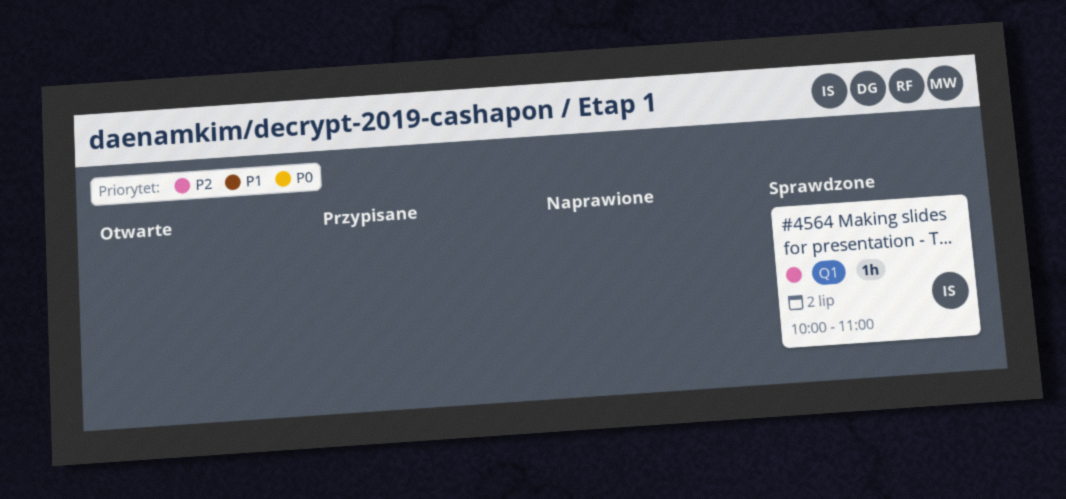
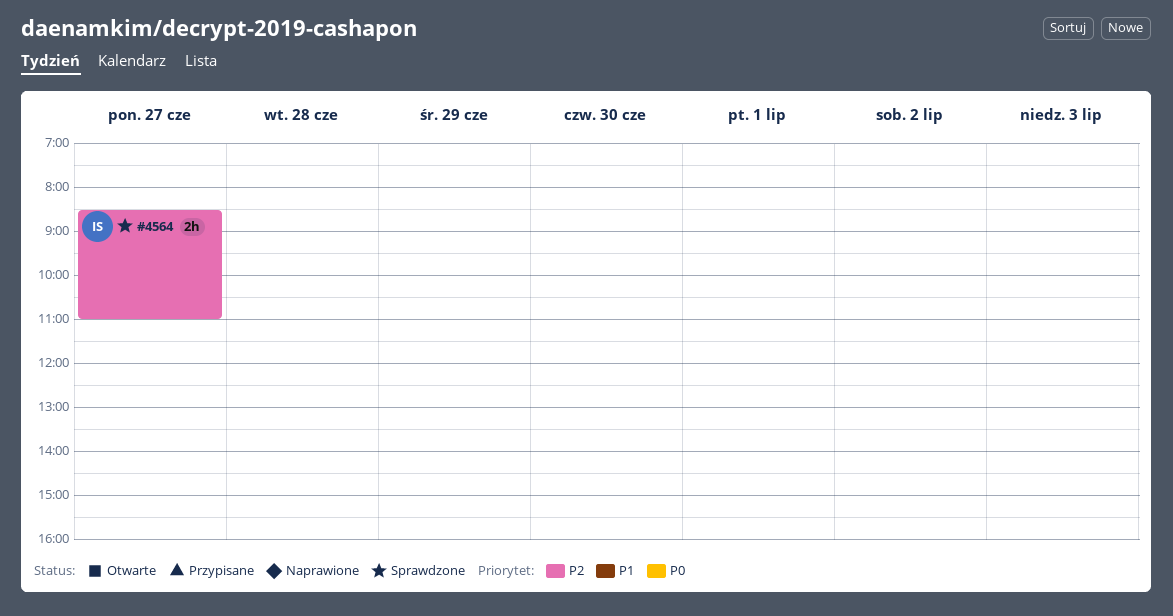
#4564, estimate: 1h -> 2h
#4564, day: Jul 2 -> Jun 27
#4564, begins: 10:00 -> 08:30

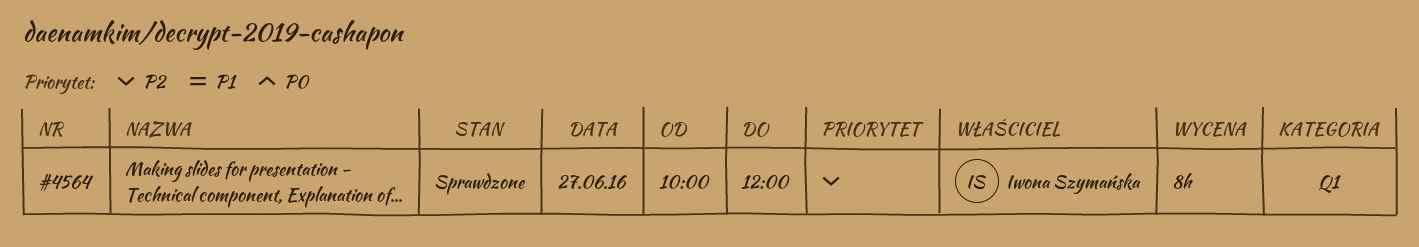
#4564, estimate: 2h -> 8h
#4564, begins: 08:30 -> 10:00
#4564, ends: 11:00 -> 12:00

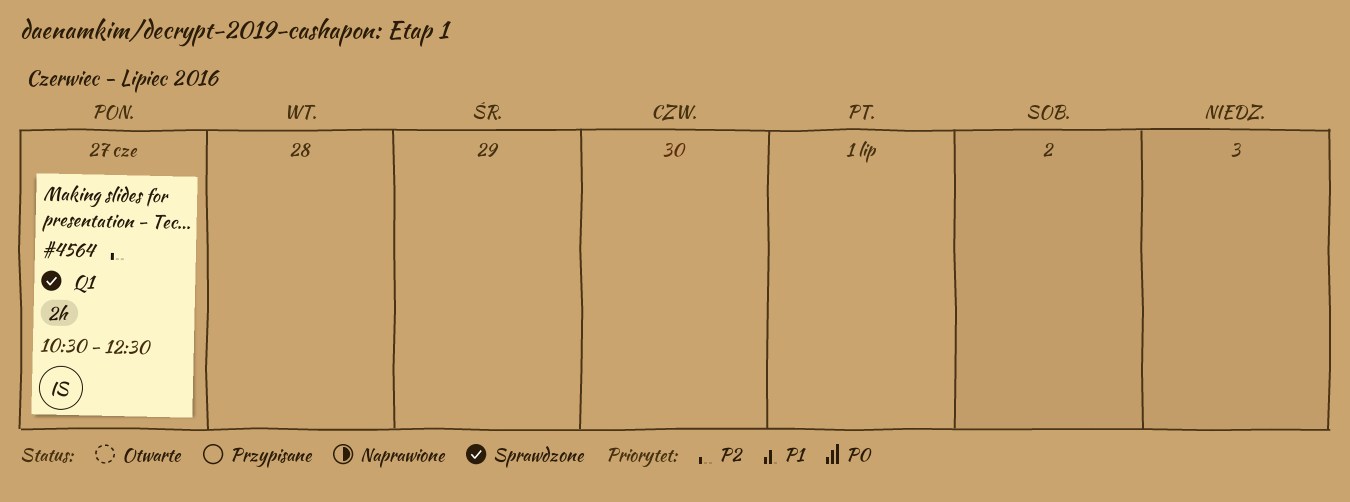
#4564, estimate: 8h -> 2h
#4564, begins: 10:00 -> 10:30
#4564, ends: 12:00 -> 12:30

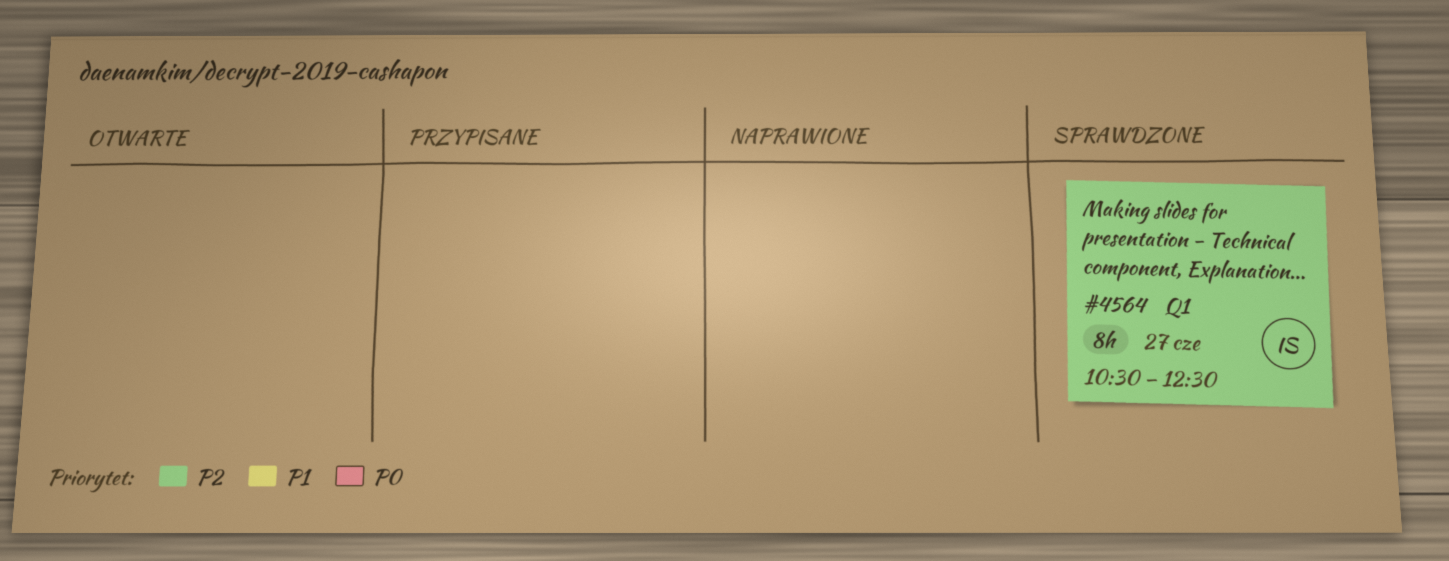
#4564, estimate: 2h -> 8h

